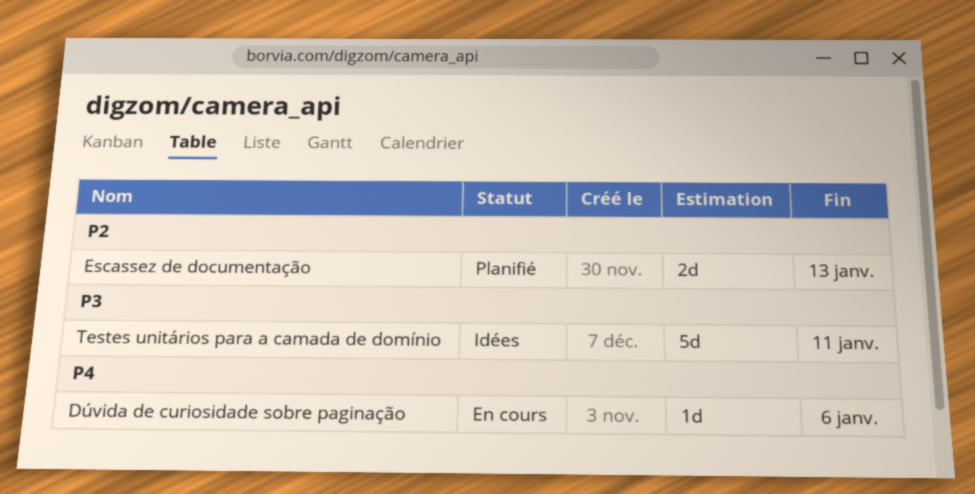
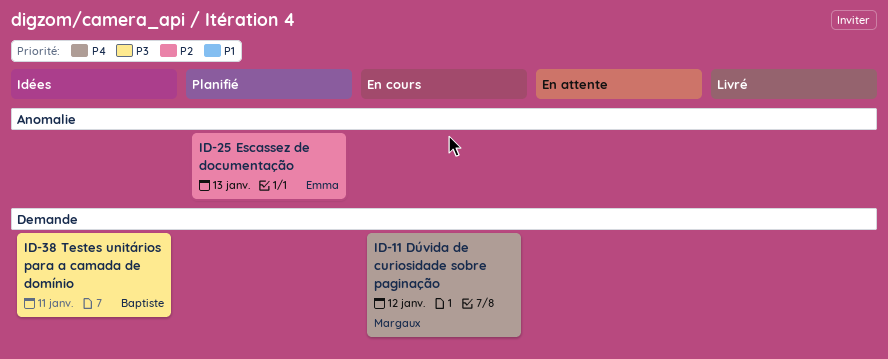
Dúvida de curiosidade sobre paginação, due: Jan 6 -> Jan 12

